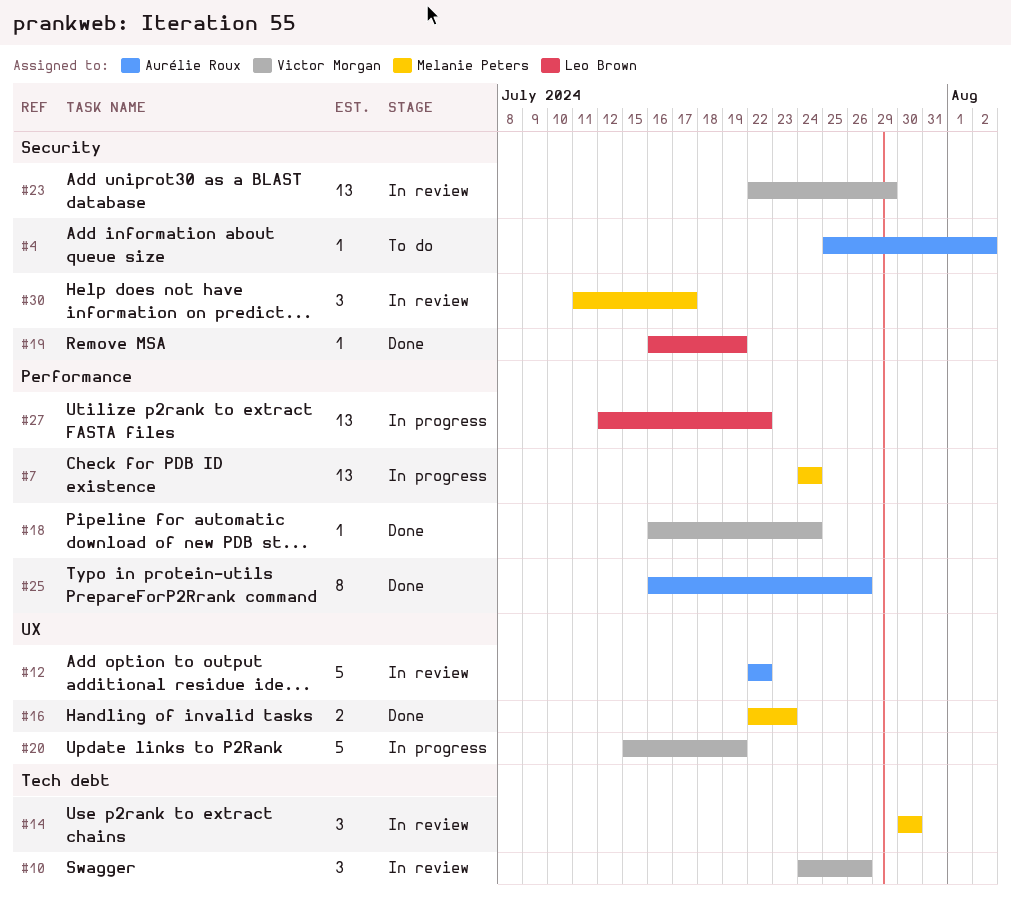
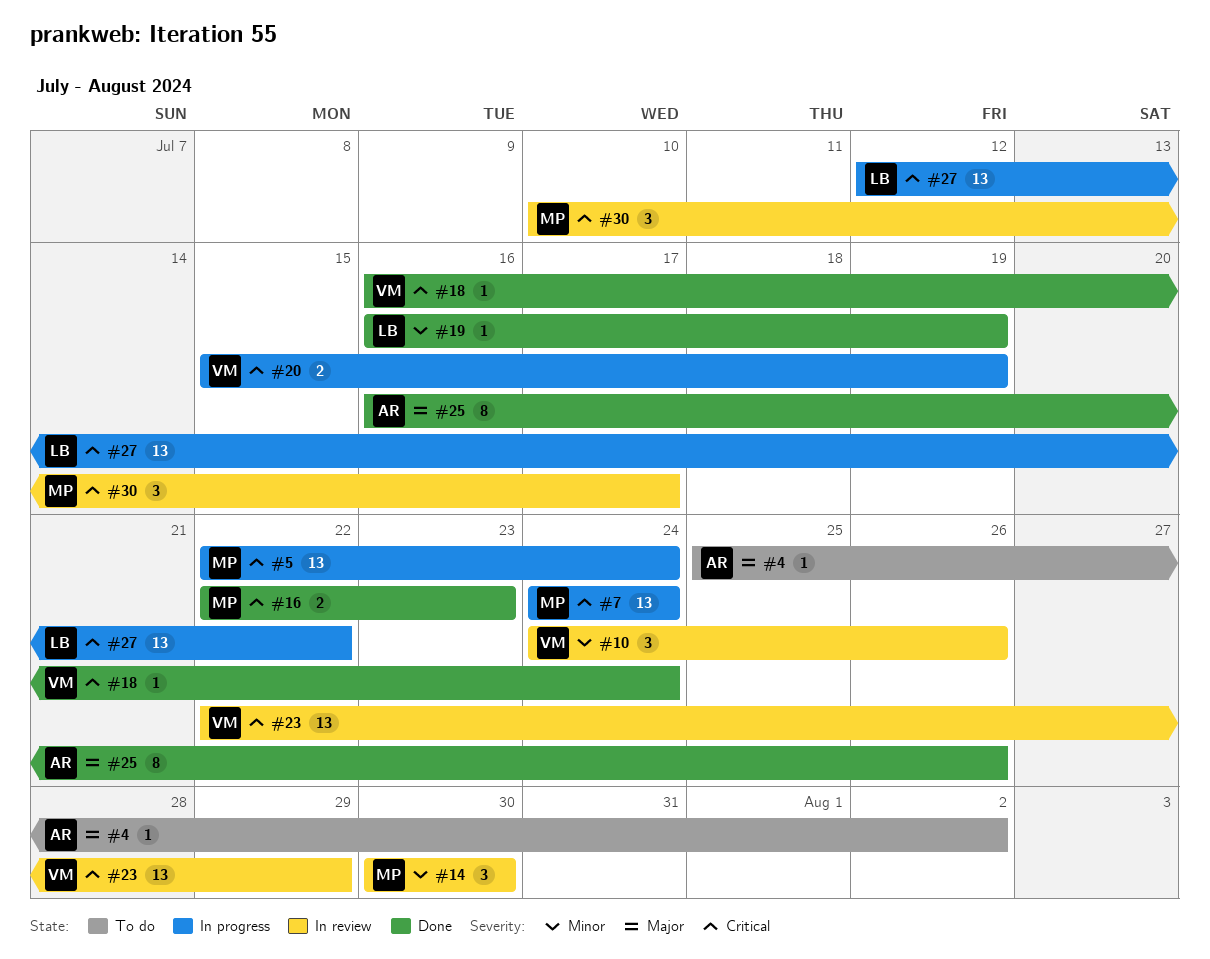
#5: none -> present
#12: present -> none
#20, estimate: 5 -> 2
#30, start: Jul 11 -> Jul 10

